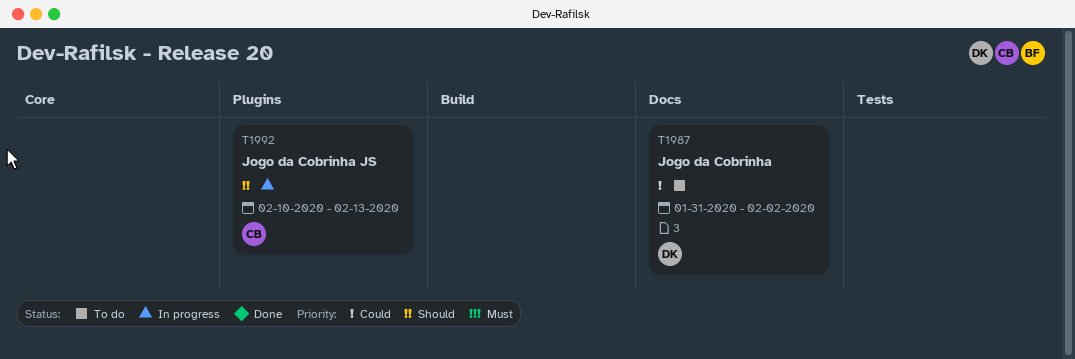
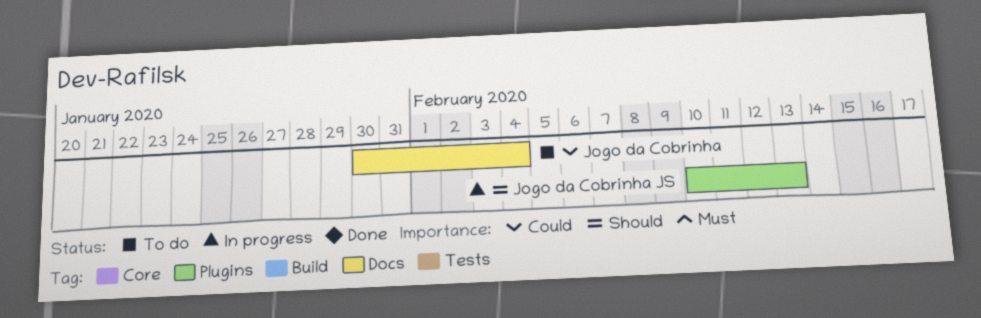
Jogo da Cobrinha, start: Jan 31 -> Jan 30
Jogo da Cobrinha, due: Feb 2 -> Feb 4

